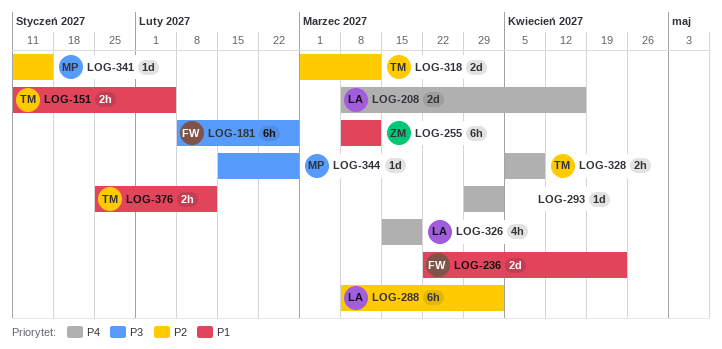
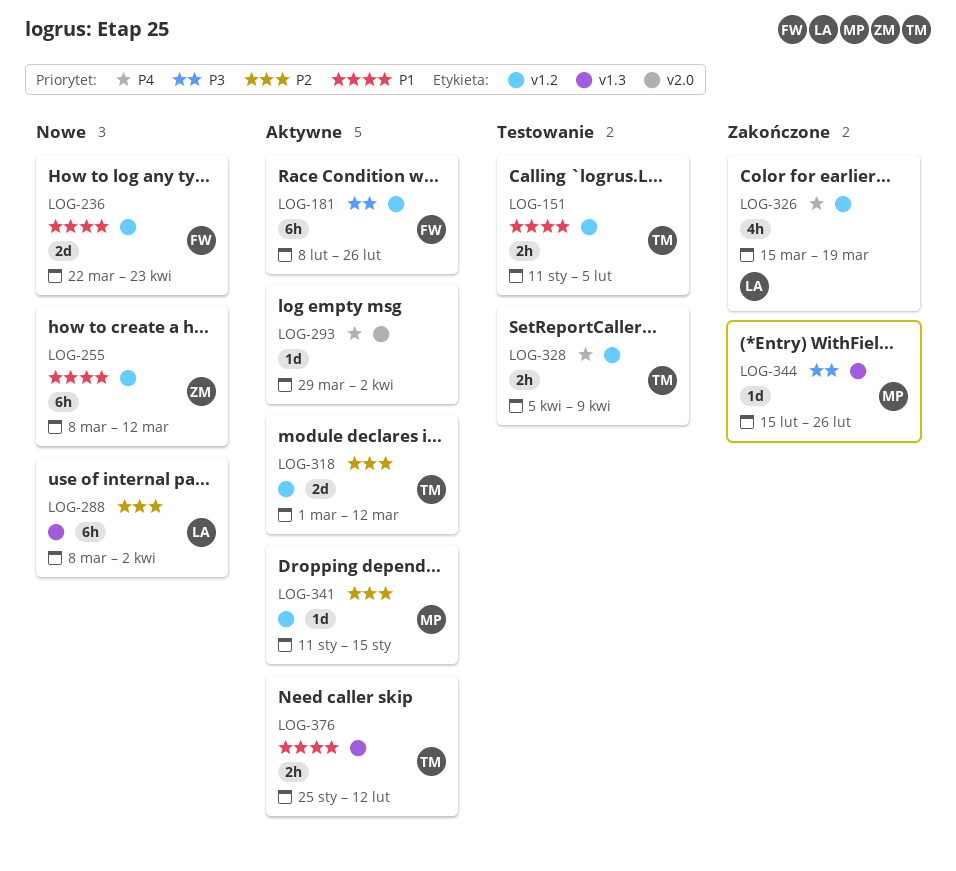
LOG-208: present -> none

